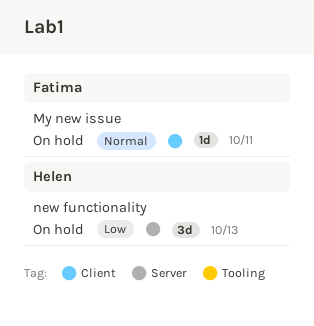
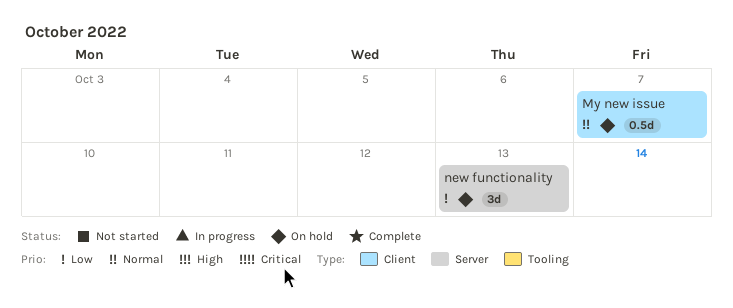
My new issue, estimate: 1d -> 0.5d
My new issue, due: Oct 11 -> Oct 7

